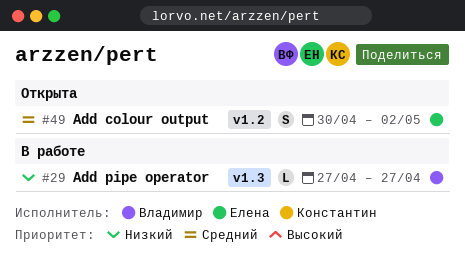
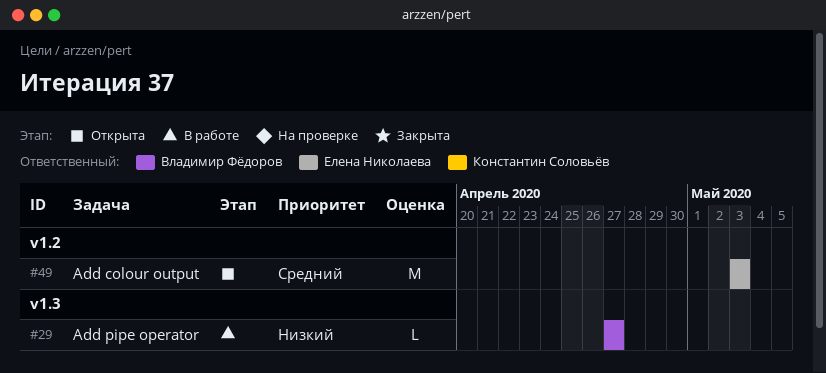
#49, estimate: S -> M
#49, start: Apr 30 -> May 3
#49, due: May 2 -> May 3

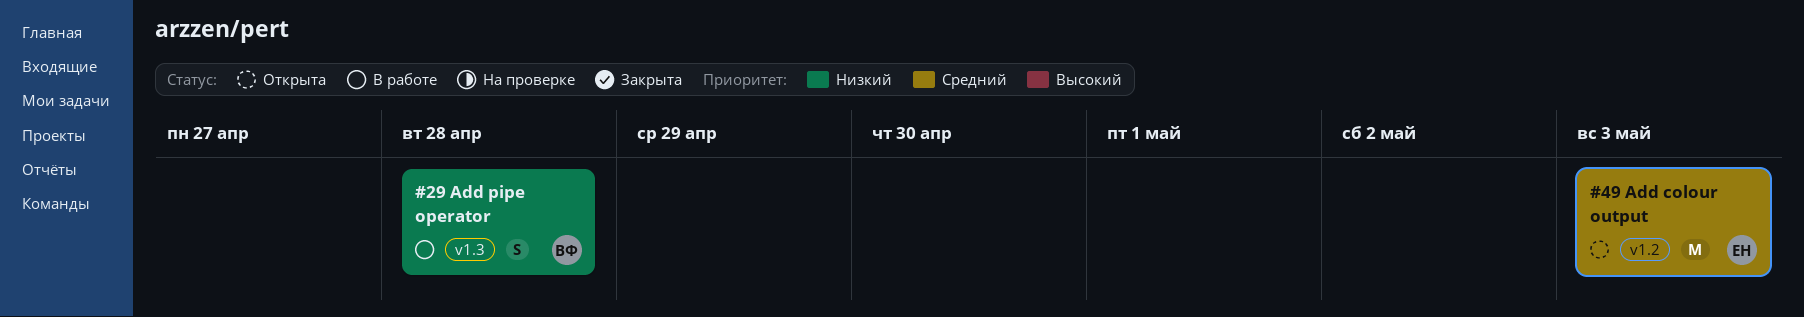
#29, estimate: L -> S
#29, due: Apr 27 -> Apr 28

